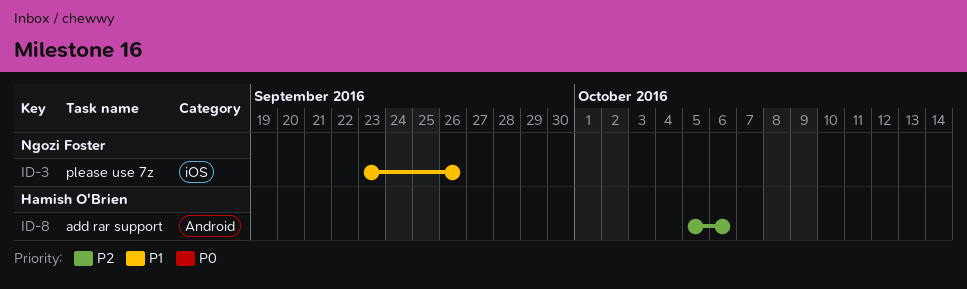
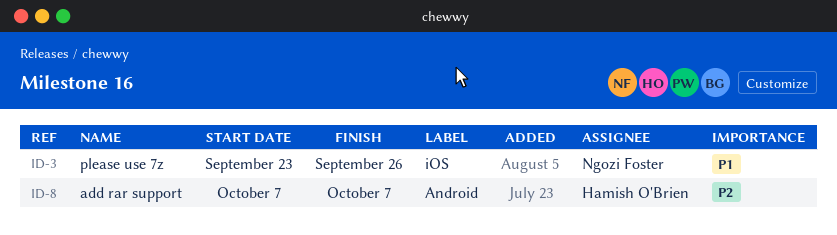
ID-8, start: Oct 5 -> Oct 7
ID-8, due: Oct 6 -> Oct 7

